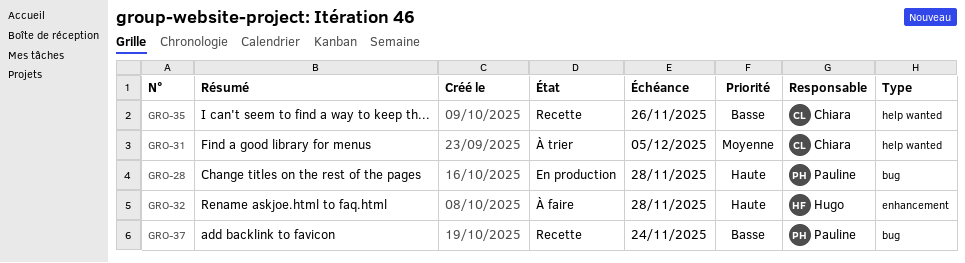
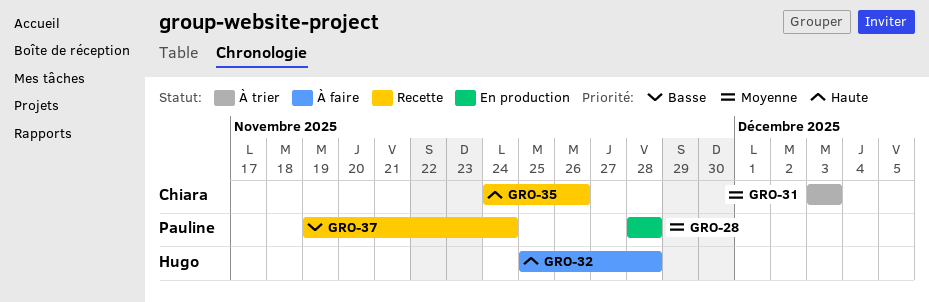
GRO-28, priority: Haute -> Moyenne
GRO-31, due: Dec 5 -> Dec 3
GRO-35, priority: Basse -> Haute

